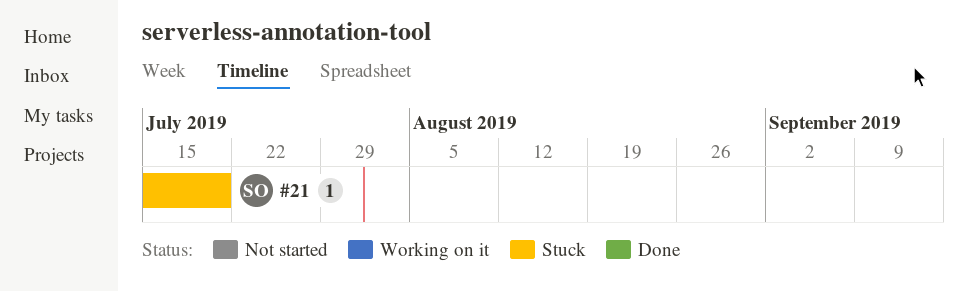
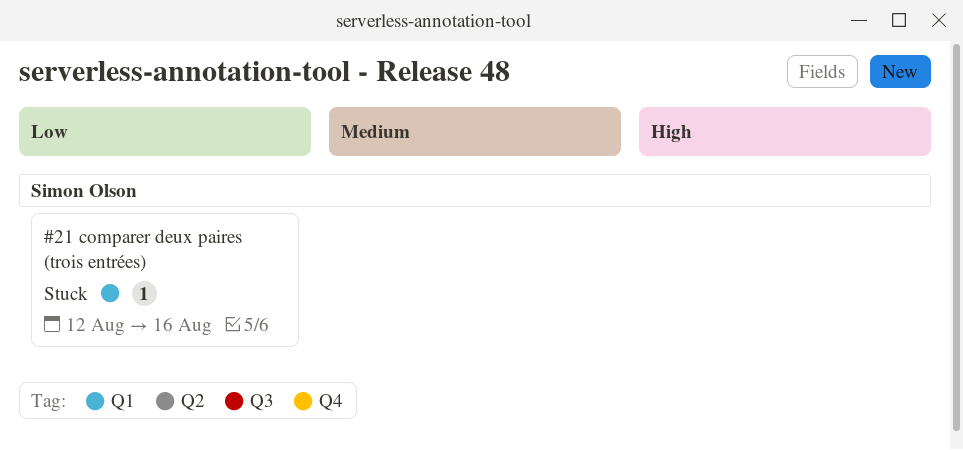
#21, start: Jul 15 -> Aug 12
#21, due: Jul 19 -> Aug 16

